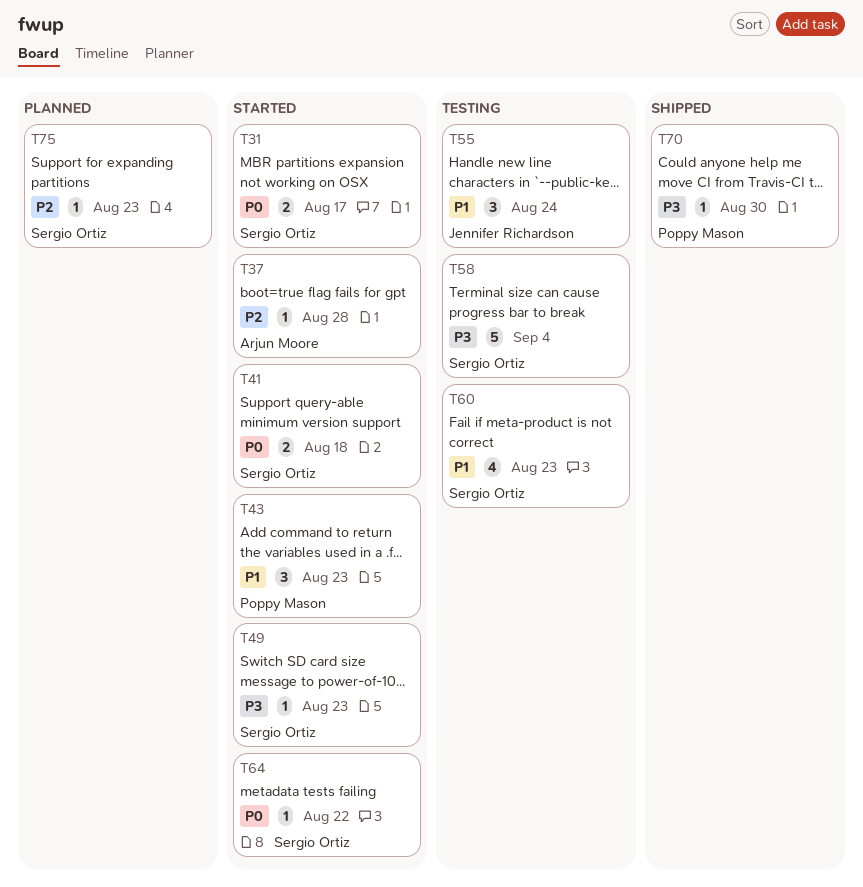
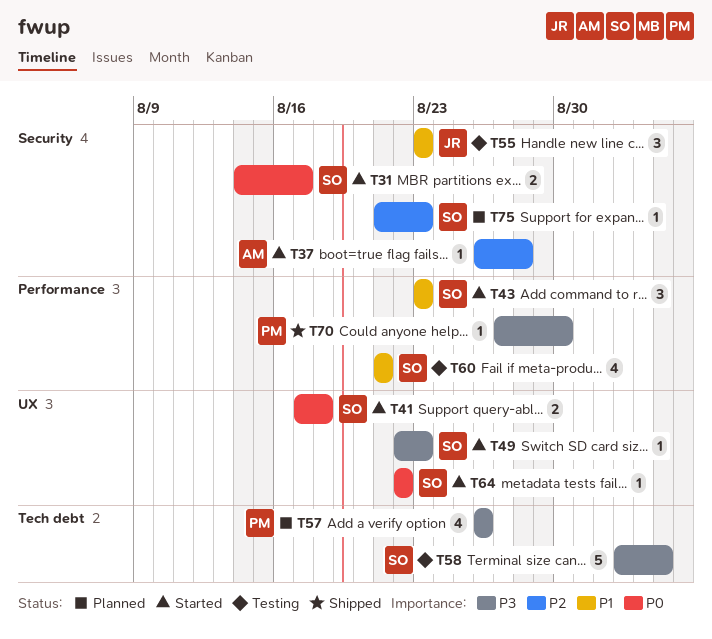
T43, owner: Poppy Mason -> Sergio Ortiz
T55, due: Aug 24 -> Aug 23
T57: none -> present
T60, due: Aug 23 -> Aug 21

